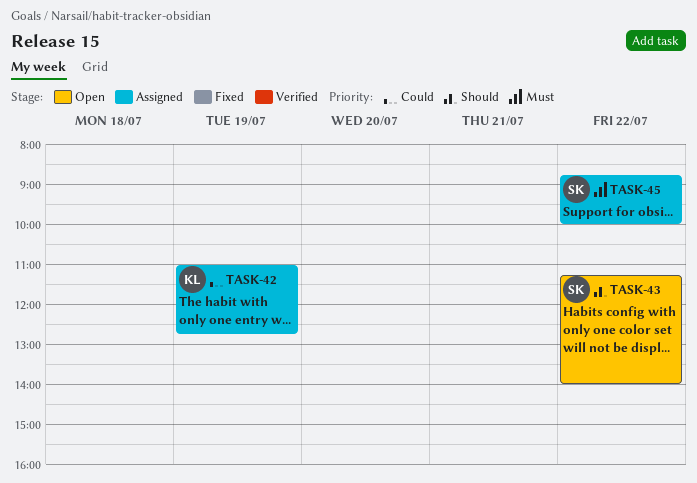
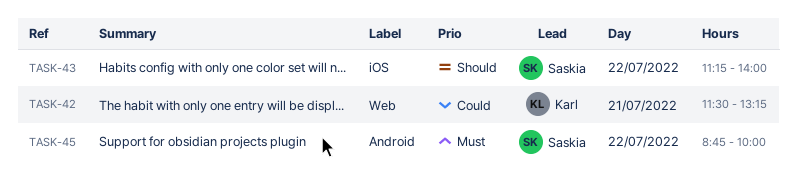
TASK-42, day: Jul 19 -> Jul 21
TASK-42, begins: 11:00 -> 11:30
TASK-42, ends: 12:45 -> 13:15

